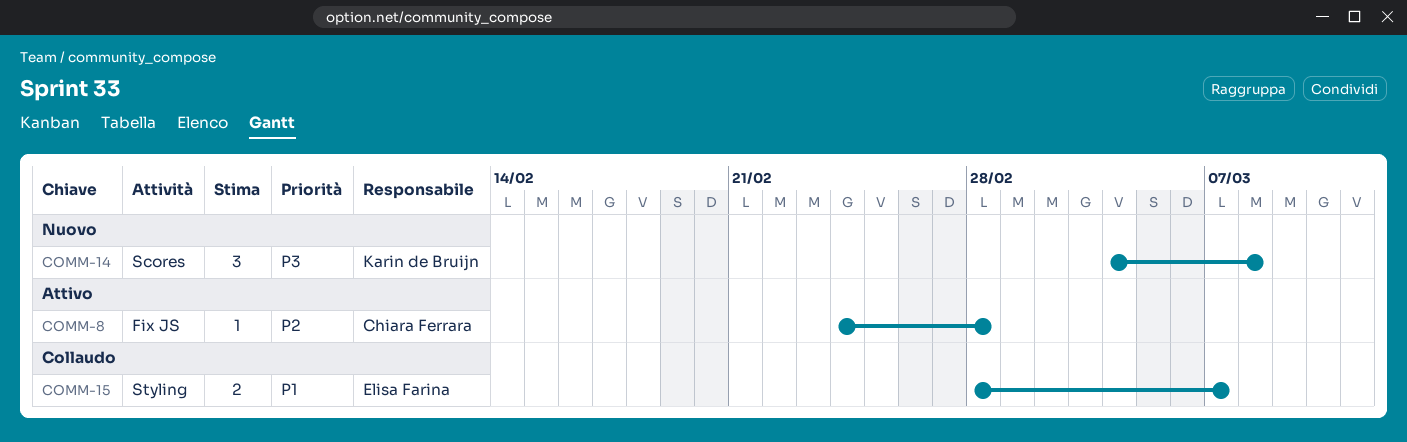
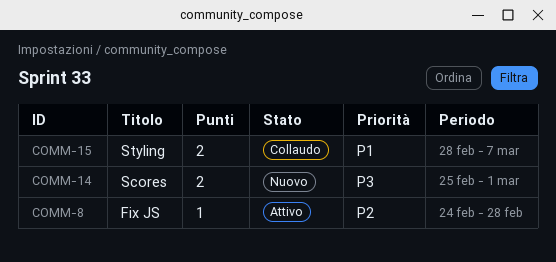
COMM-14, estimate: 3 -> 2
COMM-14, start: Mar 4 -> Feb 25
COMM-14, due: Mar 8 -> Mar 1

